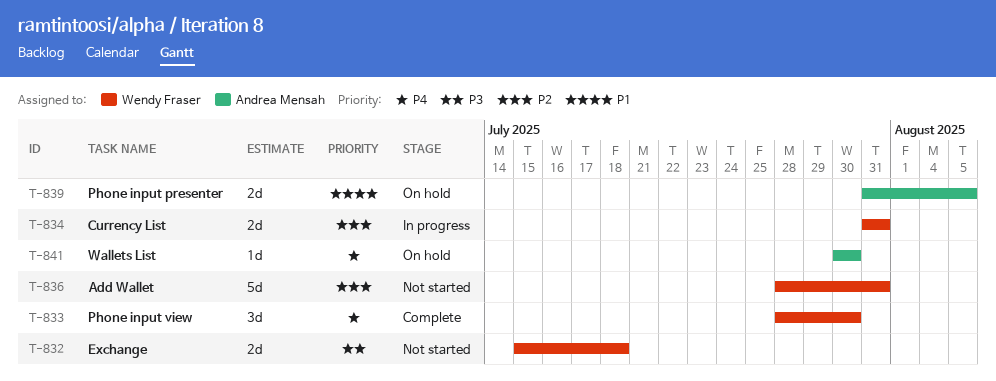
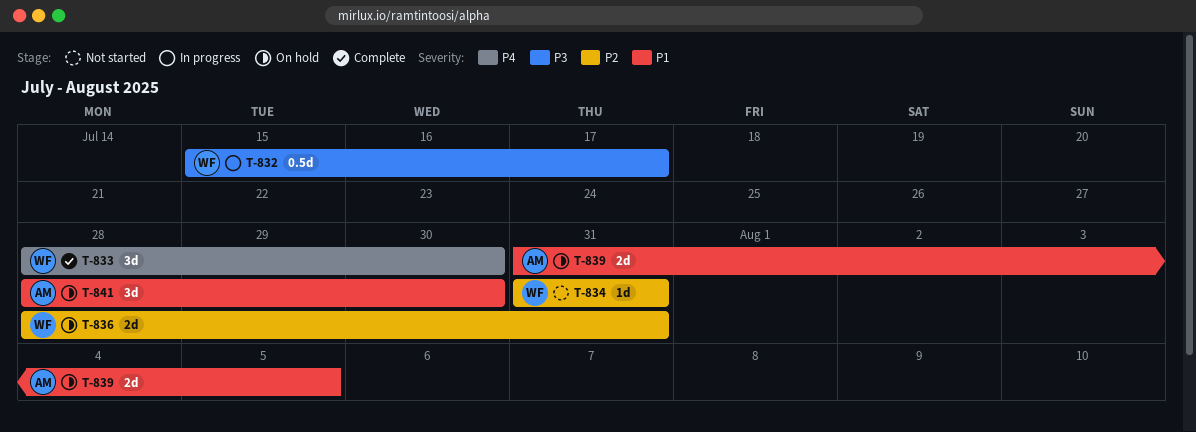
T-832, status: Not started -> In progress
T-832, estimate: 2d -> 0.5d
T-832, due: Jul 18 -> Jul 17
T-834, status: In progress -> Not started
T-834, estimate: 2d -> 1d
T-836, status: Not started -> On hold
T-836, estimate: 5d -> 2d
T-841, priority: P4 -> P1
T-841, estimate: 1d -> 3d
T-841, start: Jul 30 -> Jul 28

